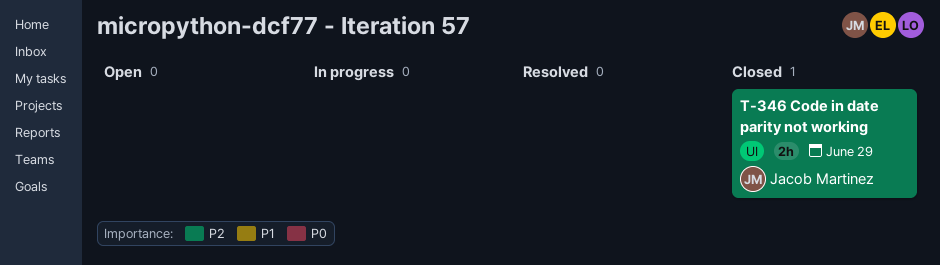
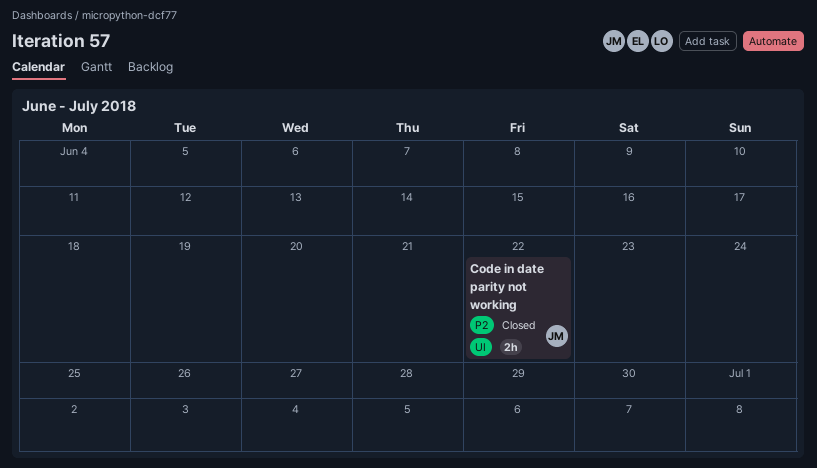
Code in date parity not working, due: Jun 29 -> Jun 22

